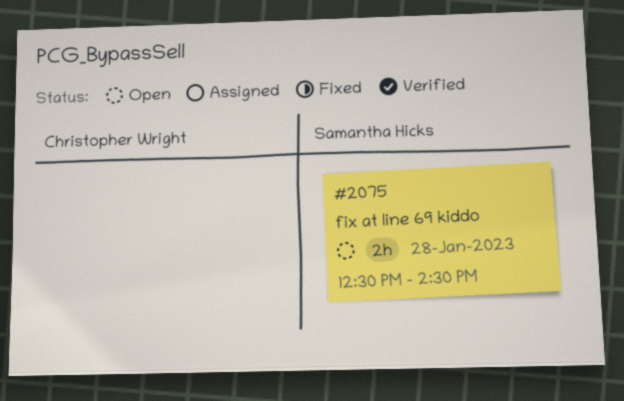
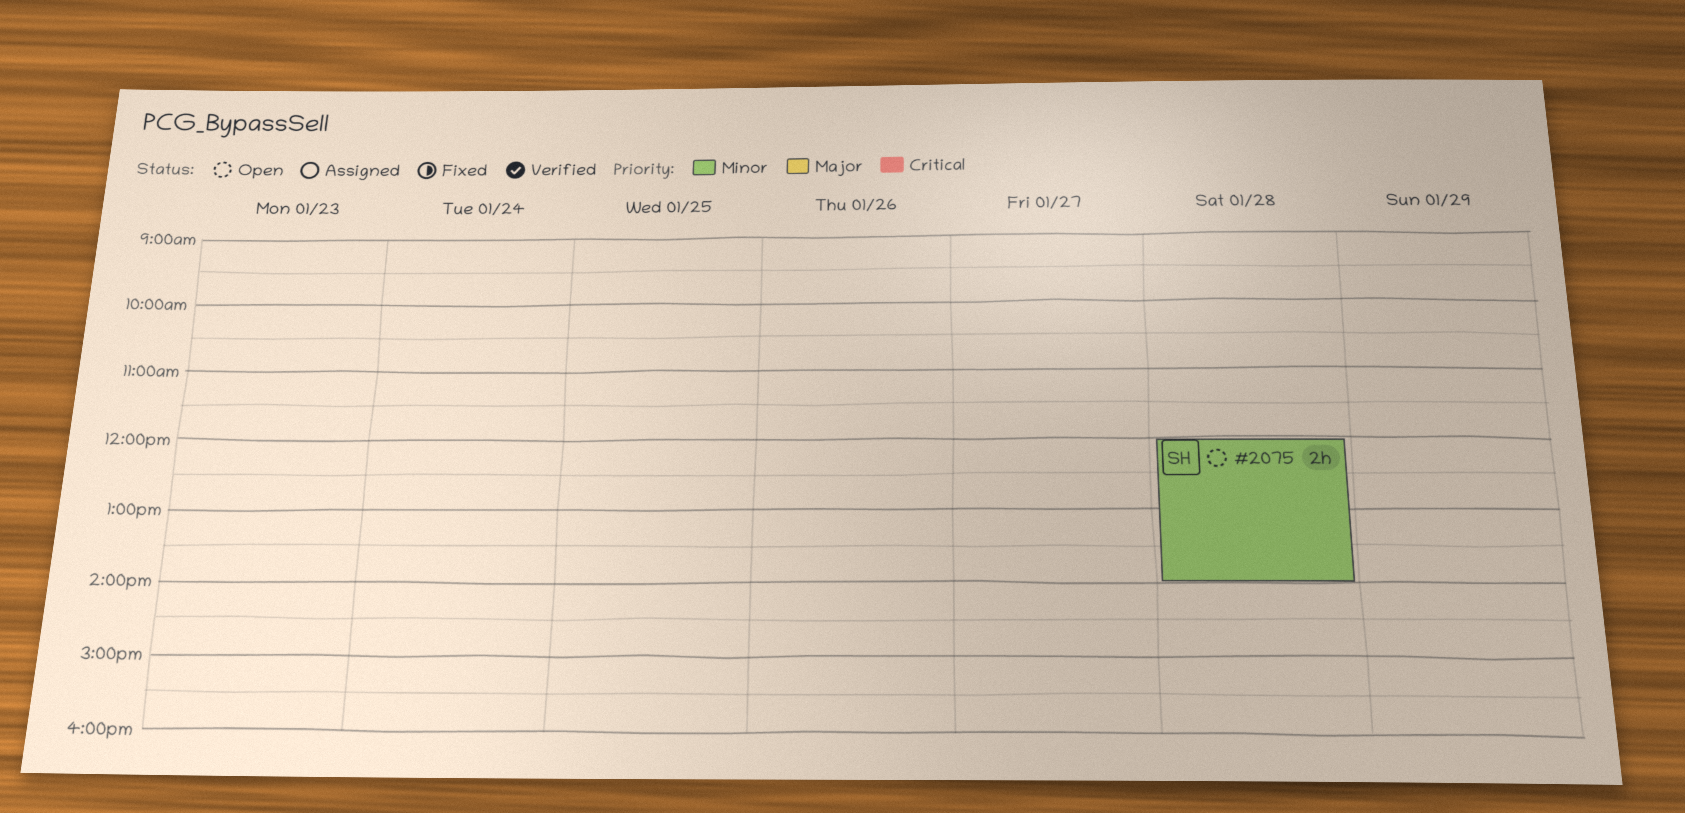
#2075, begins: 12:30 -> 12:00
#2075, ends: 14:30 -> 14:00

